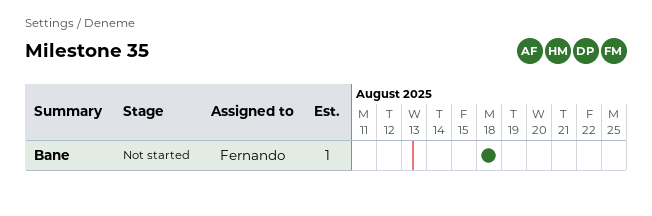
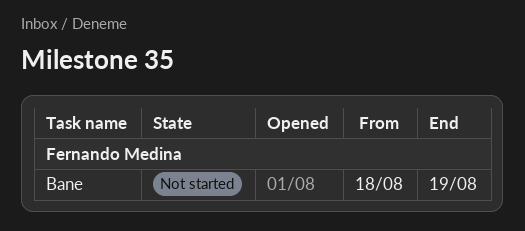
Bane, due: Aug 18 -> Aug 19

